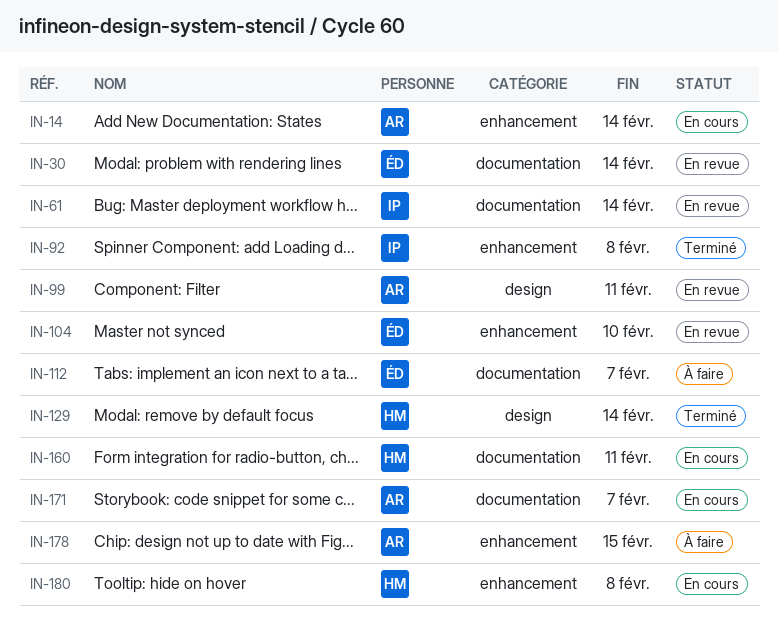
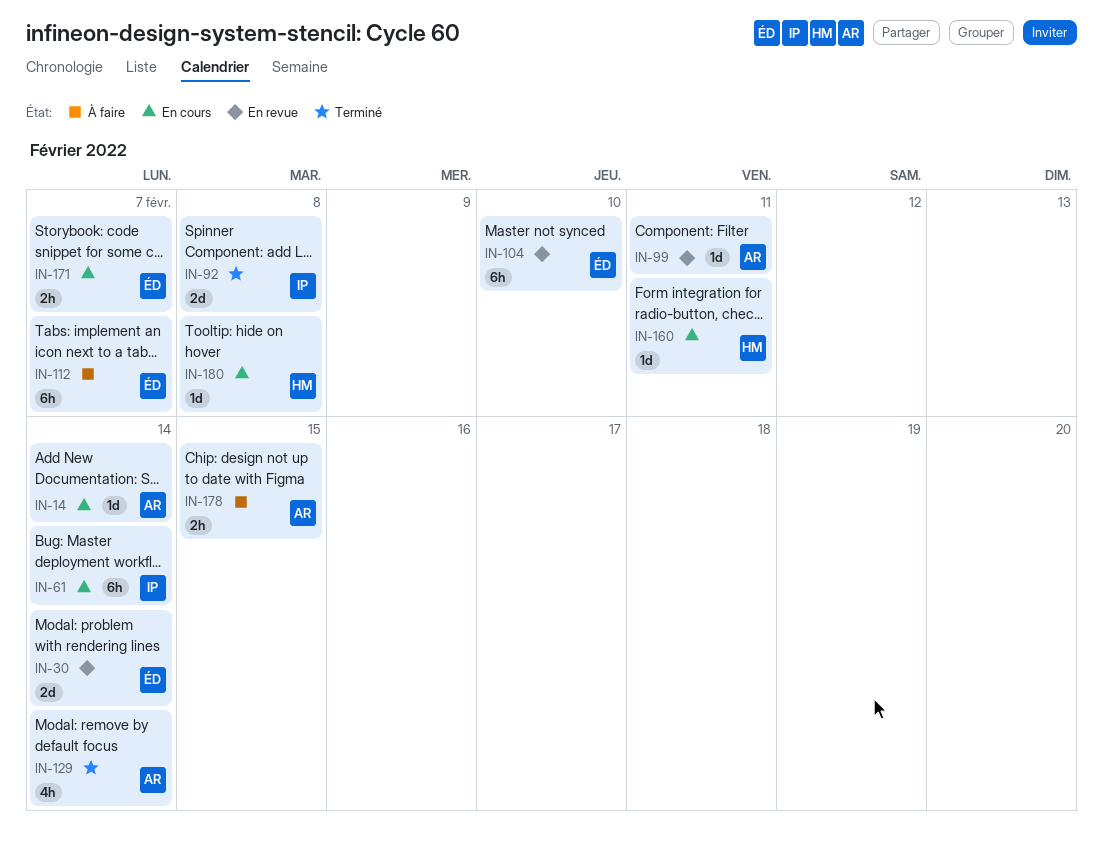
IN-61, status: En revue -> En cours
IN-129, owner: HM -> AR
IN-171, owner: AR -> ÉD

